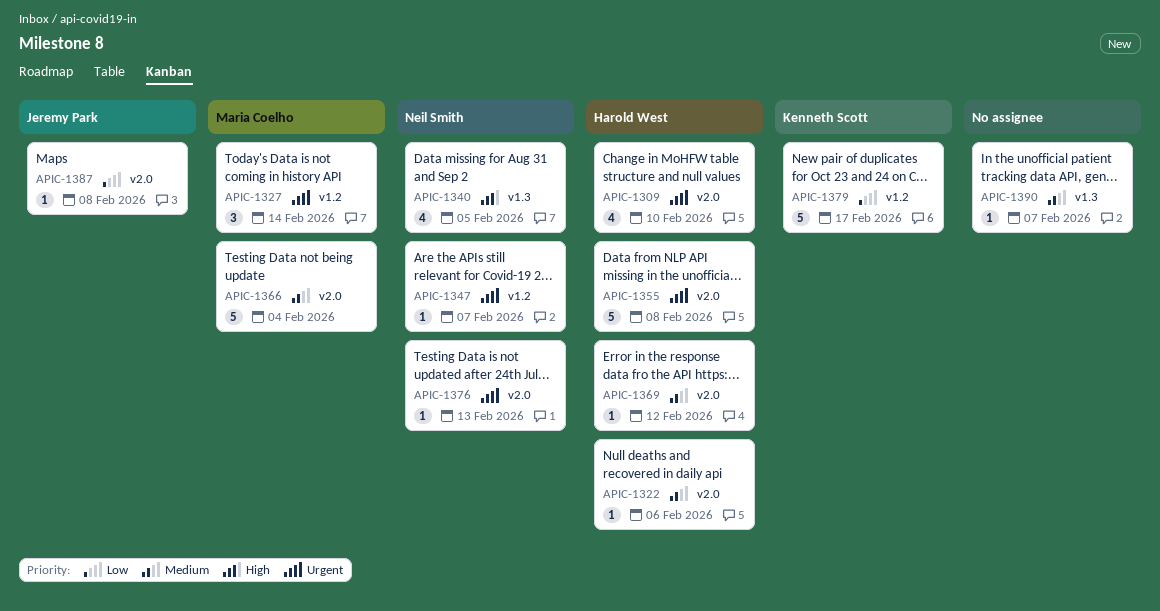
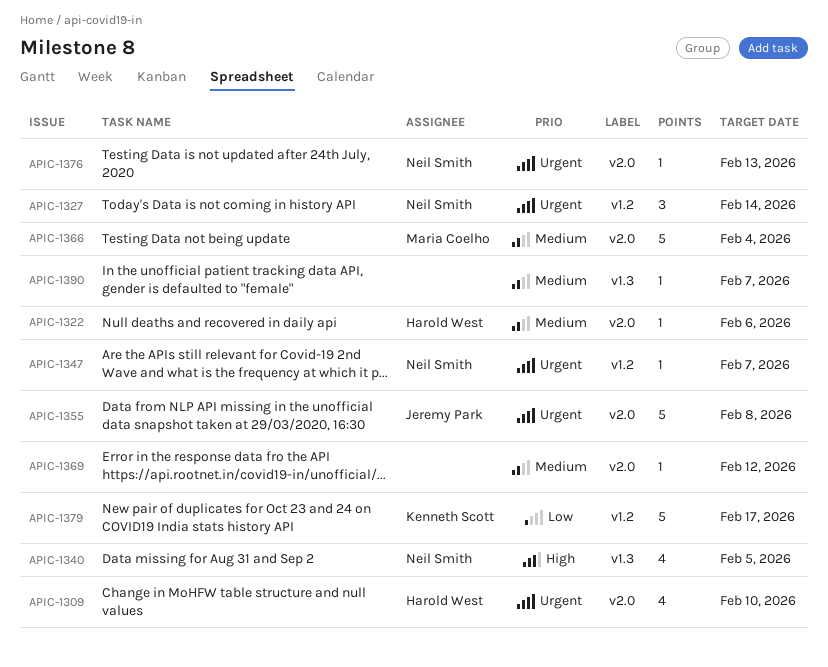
APIC-1327, owner: Maria Coelho -> Neil Smith
APIC-1355, owner: Harold West -> Jeremy Park
APIC-1369, owner: Harold West -> none
APIC-1387: present -> none

